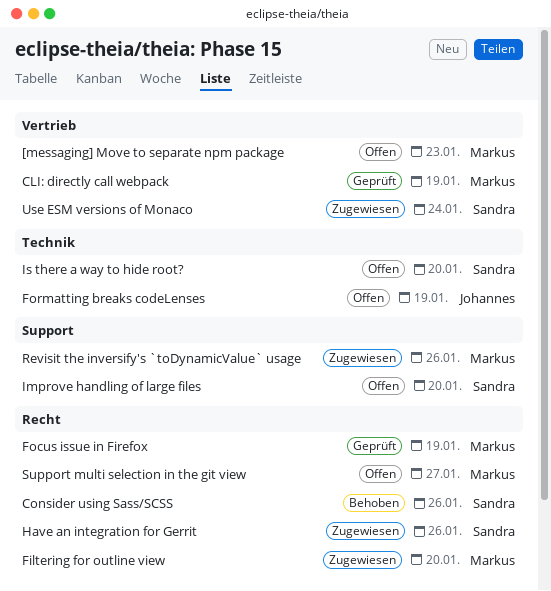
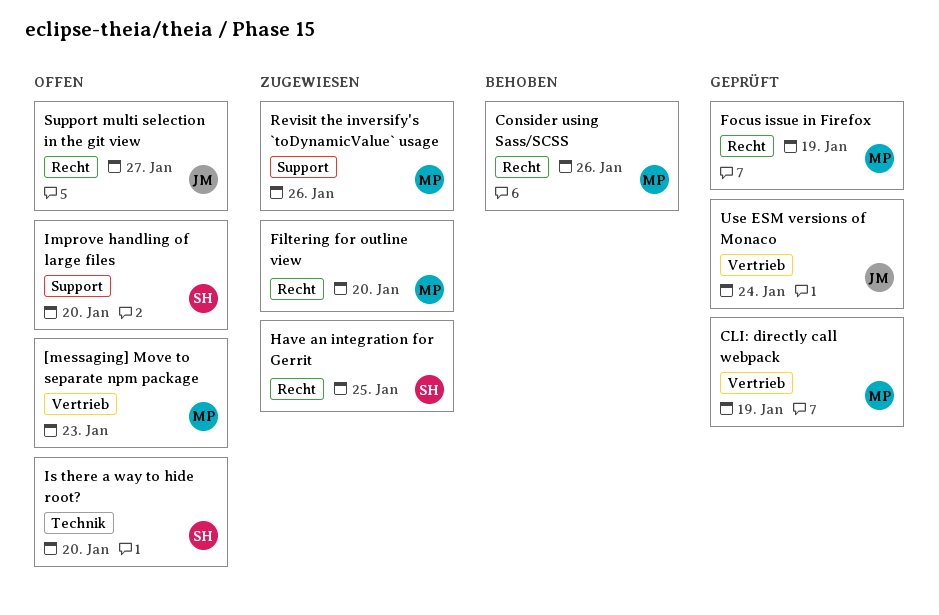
Consider using Sass/SCSS, owner: Sandra -> Markus
Formatting breaks codeLenses: present -> none
Have an integration for Gerrit, due: Jan 26 -> Jan 25
Support multi selection in the git view, owner: Markus -> Johannes
Use ESM versions of Monaco, status: Zugewiesen -> Geprüft
Use ESM versions of Monaco, owner: Sandra -> Johannes

